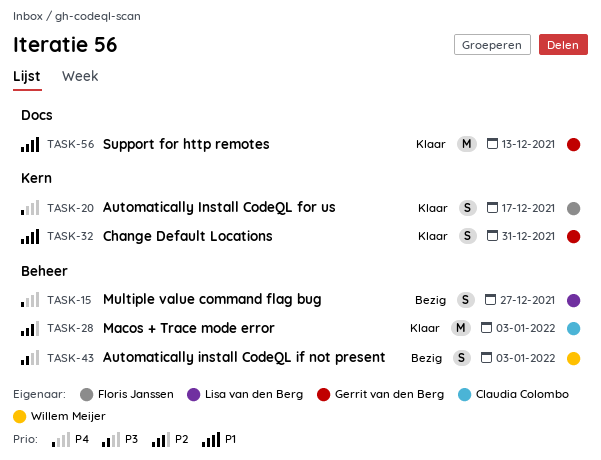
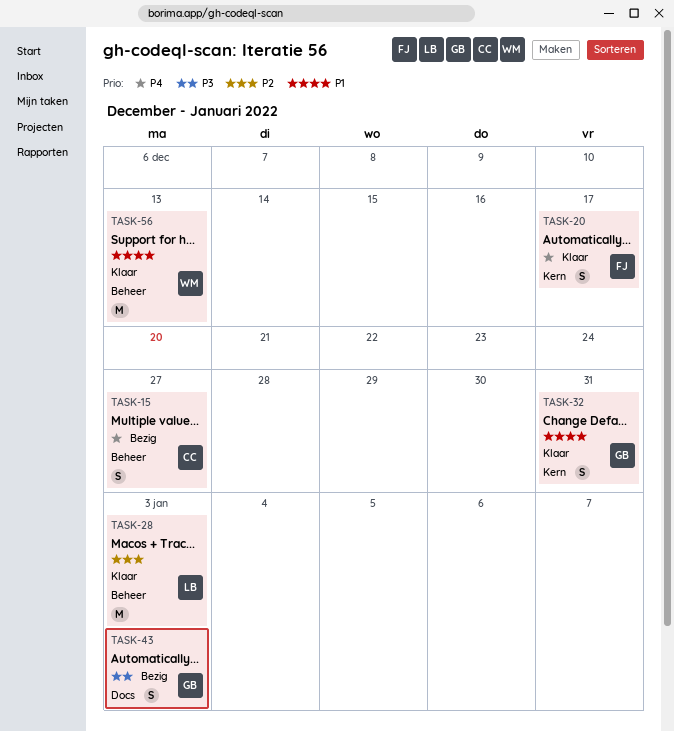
TASK-15, owner: Lisa van den Berg -> Claudia Colombo
TASK-28, owner: Claudia Colombo -> Lisa van den Berg
TASK-43, owner: Willem Meijer -> Gerrit van den Berg
TASK-43, label: Beheer -> Docs
TASK-56, owner: Gerrit van den Berg -> Willem Meijer
TASK-56, label: Docs -> Beheer

